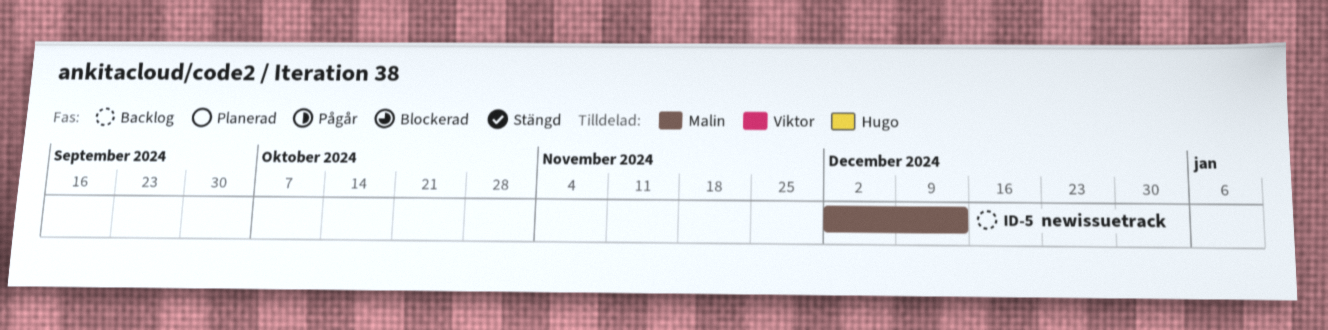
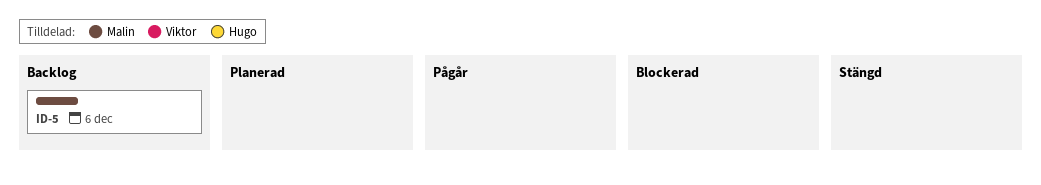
ID-5, due: Dec 13 -> Dec 6

